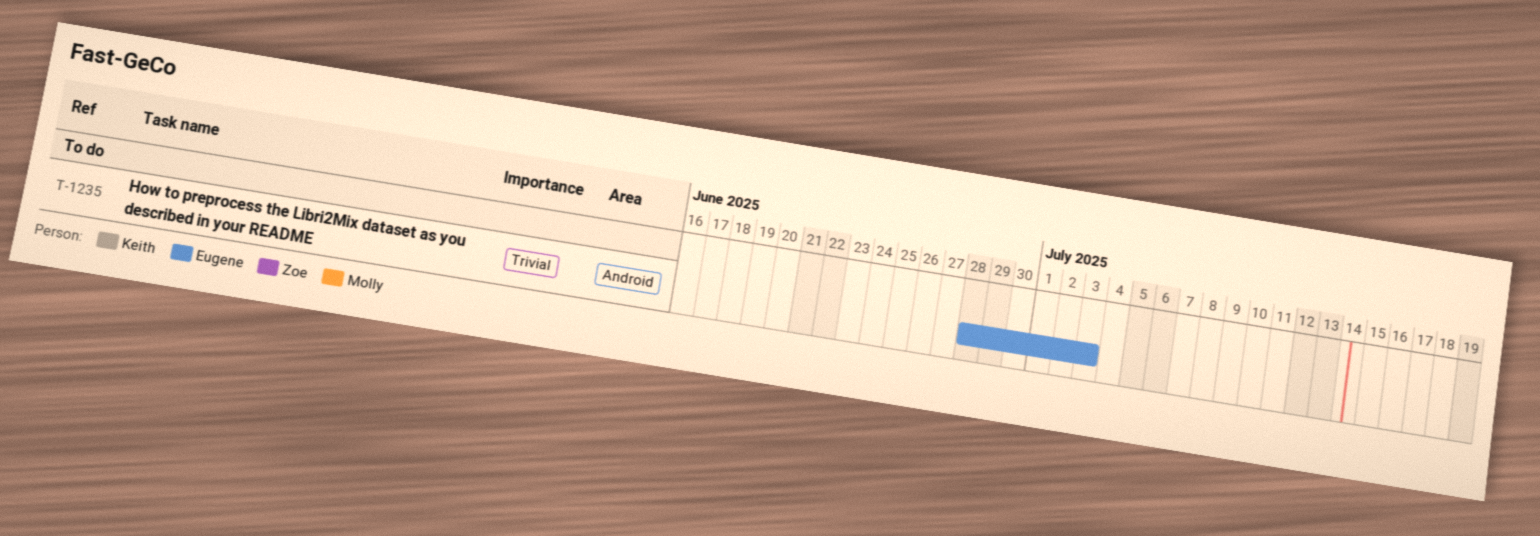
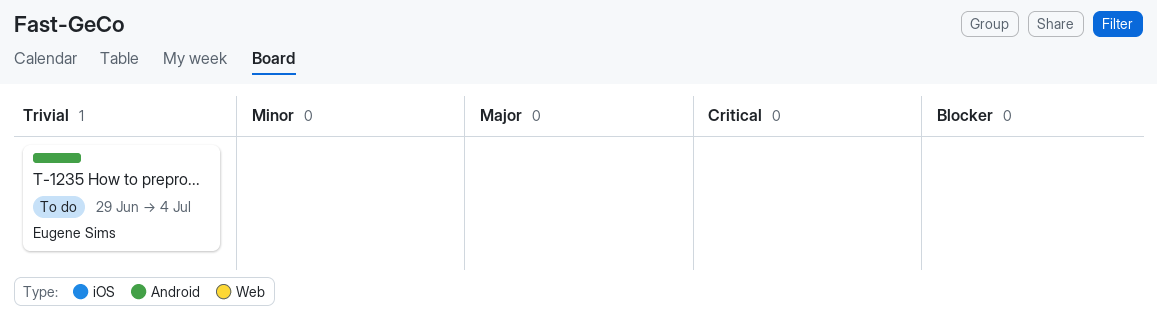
T-1235, start: Jun 28 -> Jun 29
T-1235, due: Jul 3 -> Jul 4

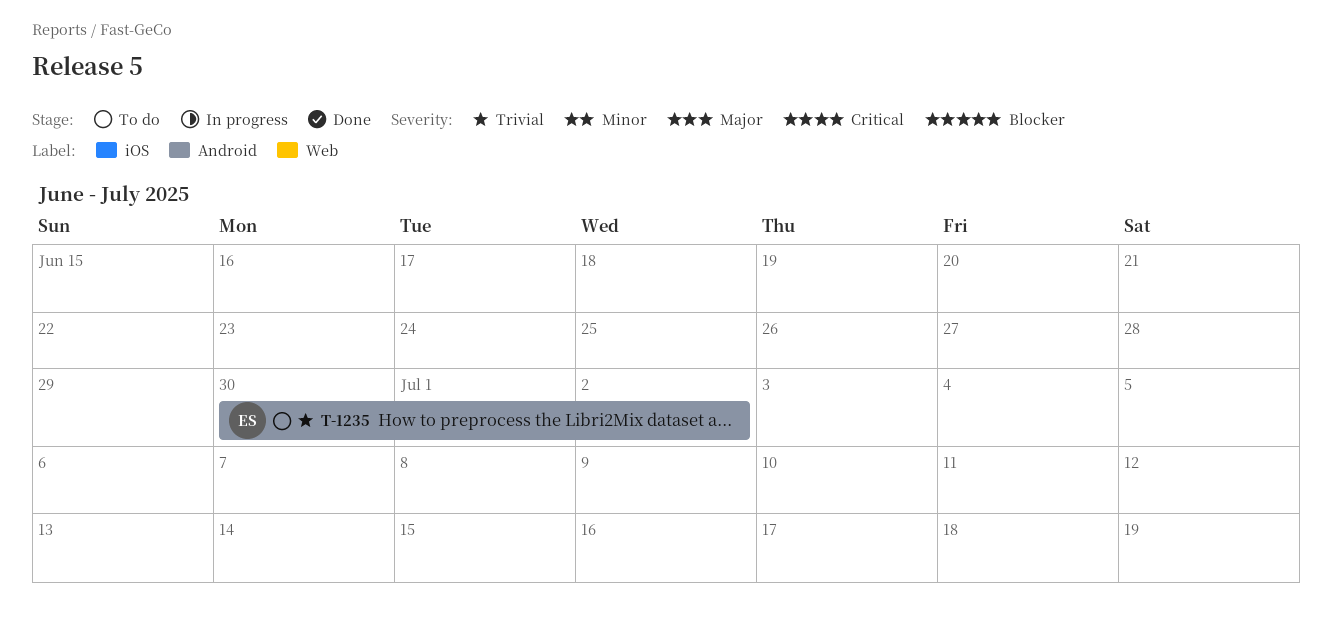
T-1235, start: Jun 29 -> Jun 30
T-1235, due: Jul 4 -> Jul 2

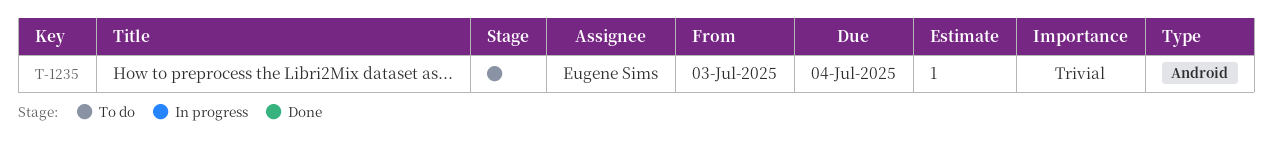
T-1235, start: Jun 30 -> Jul 3
T-1235, due: Jul 2 -> Jul 4

